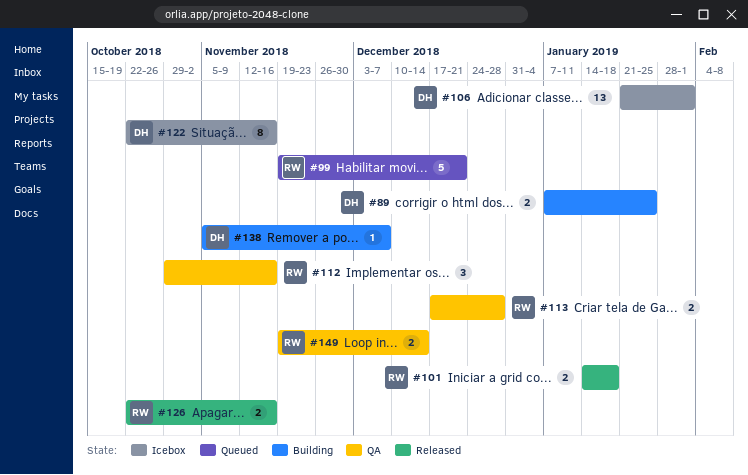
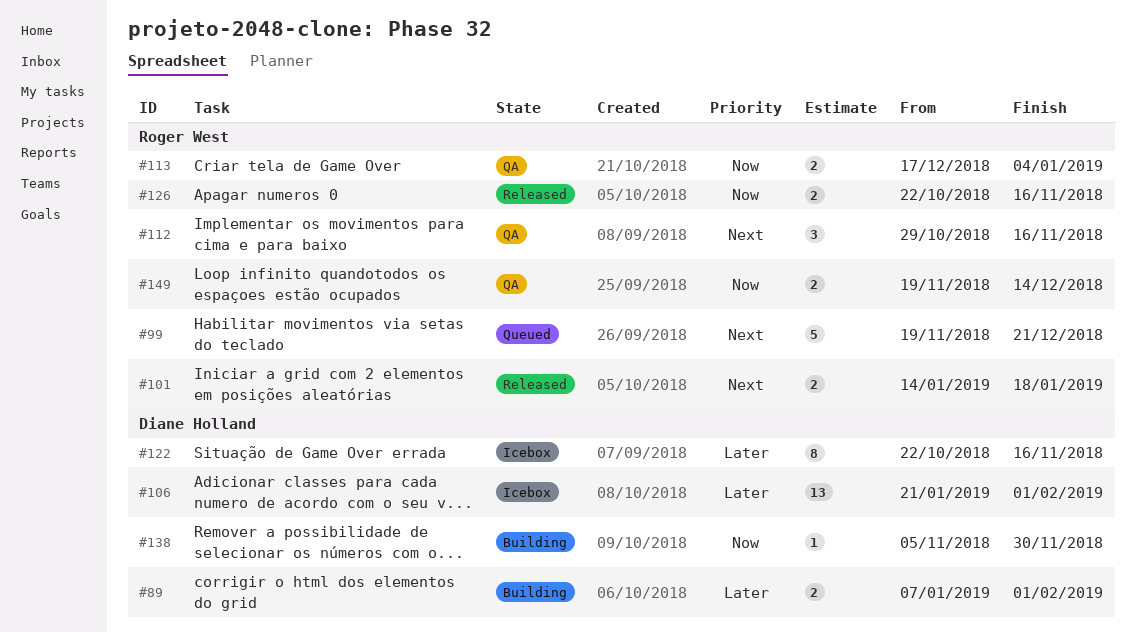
#89, due: Jan 25 -> Feb 1
#113, due: Dec 28 -> Jan 4
#138, due: Dec 7 -> Nov 30

